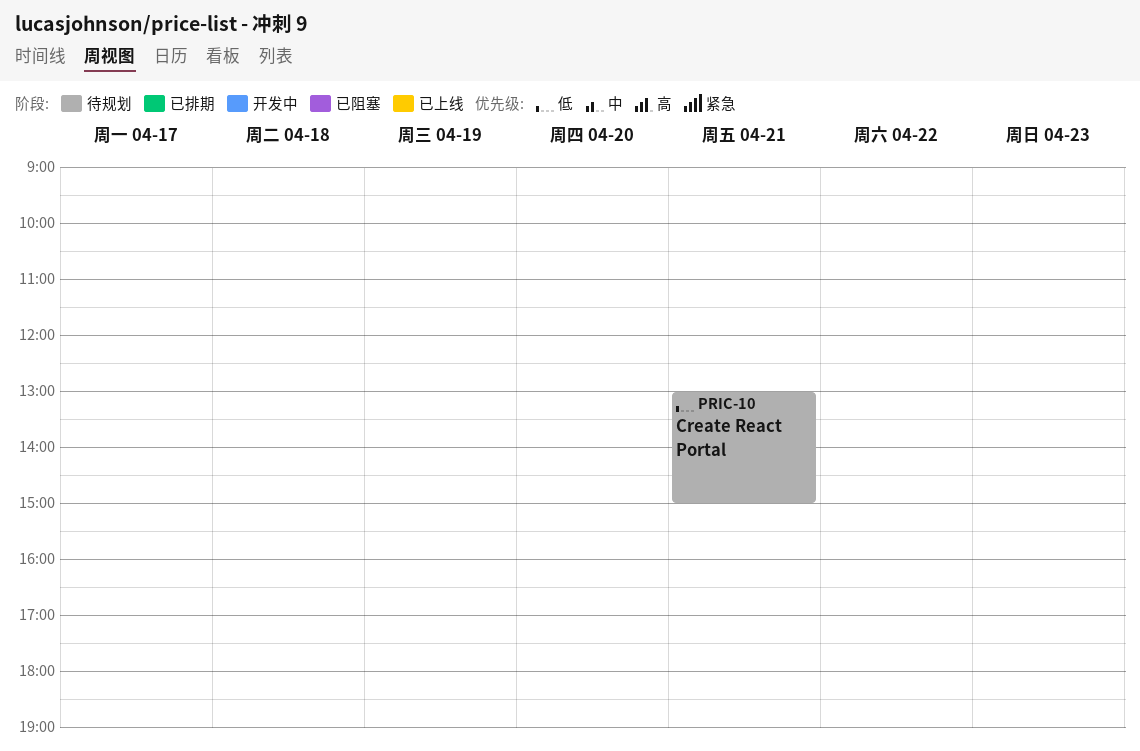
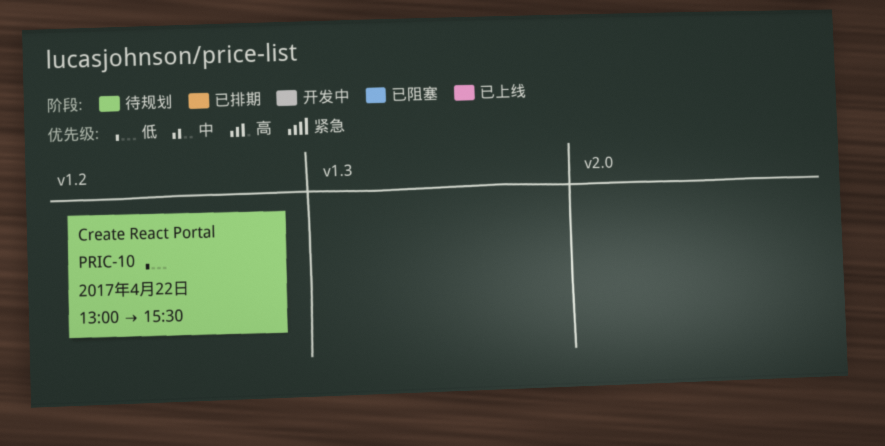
PRIC-10, day: Apr 21 -> Apr 22
PRIC-10, ends: 15:00 -> 15:30

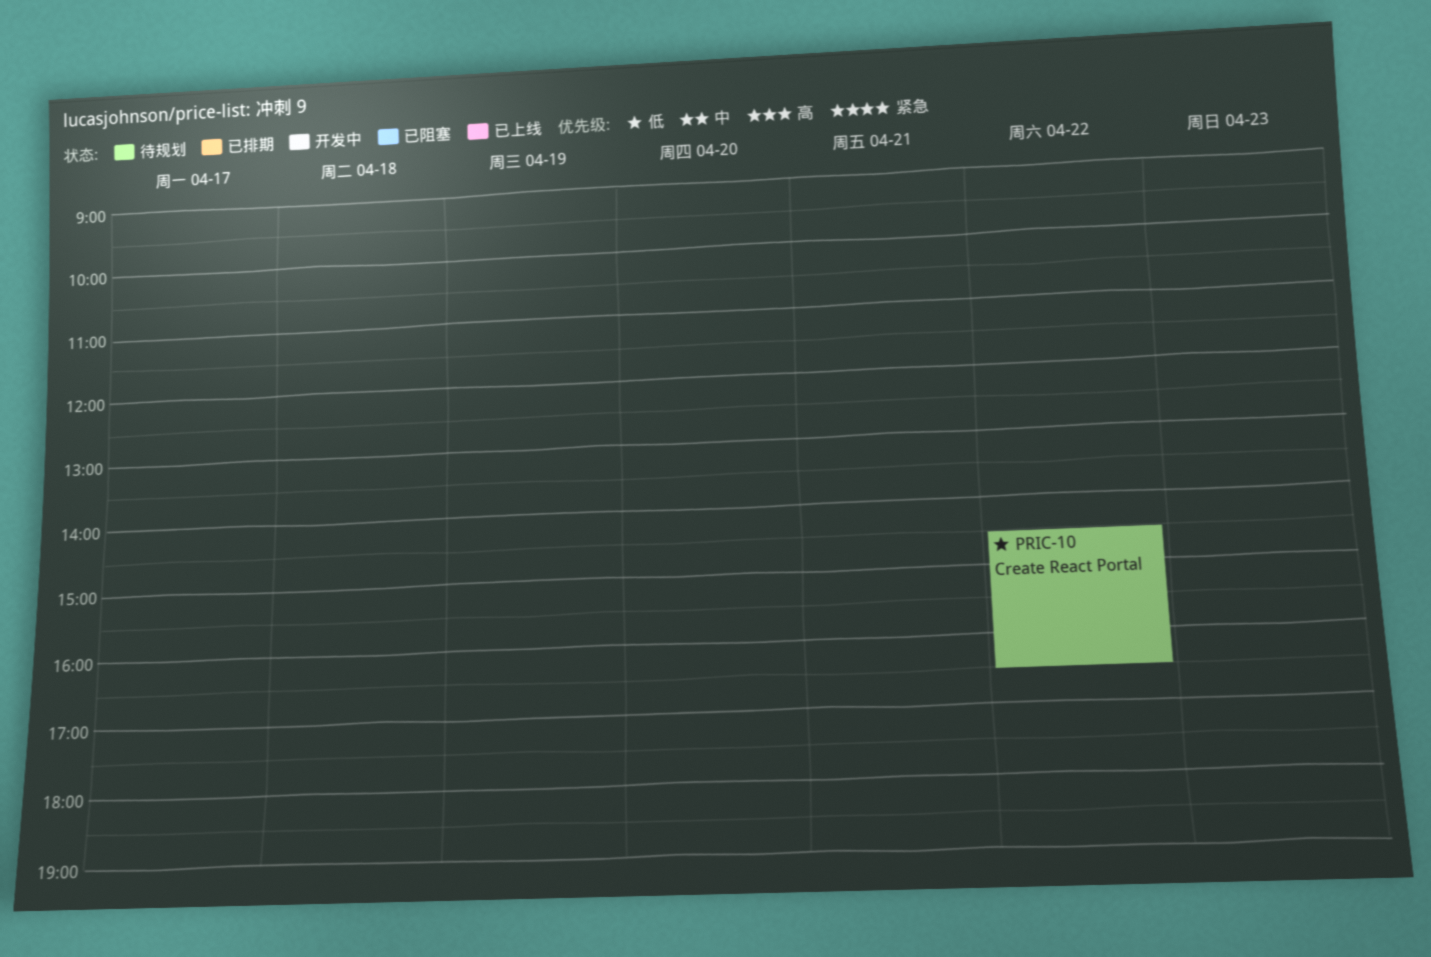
PRIC-10, begins: 13:00 -> 14:30
PRIC-10, ends: 15:30 -> 16:30

